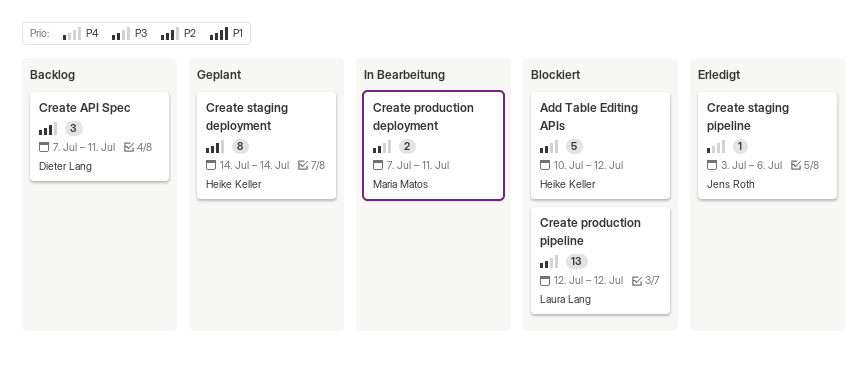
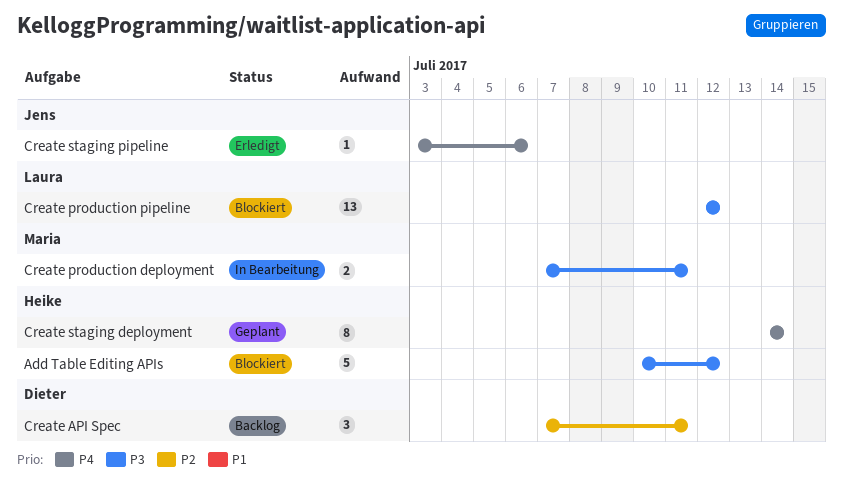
Create staging deployment, priority: P2 -> P4

